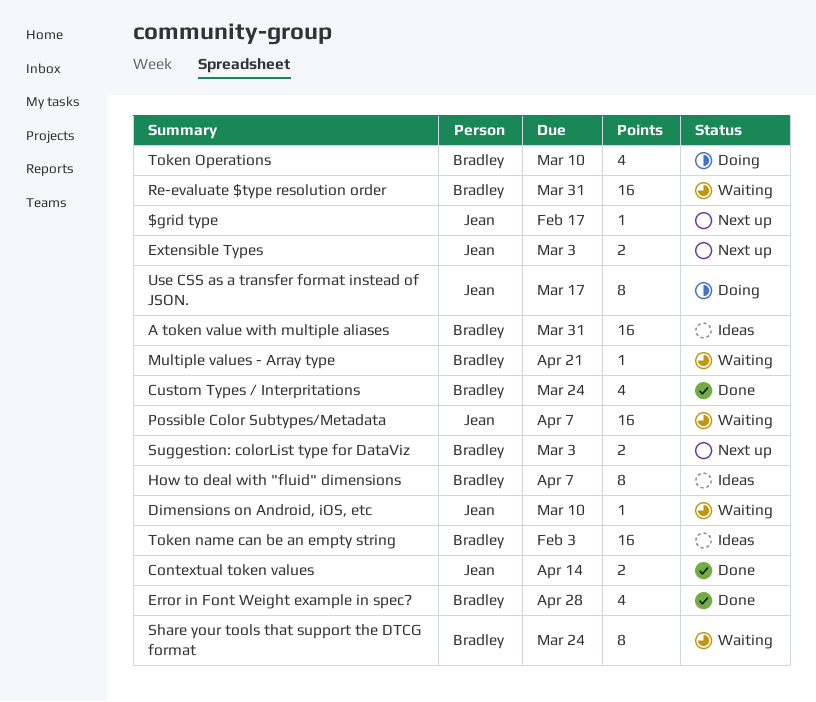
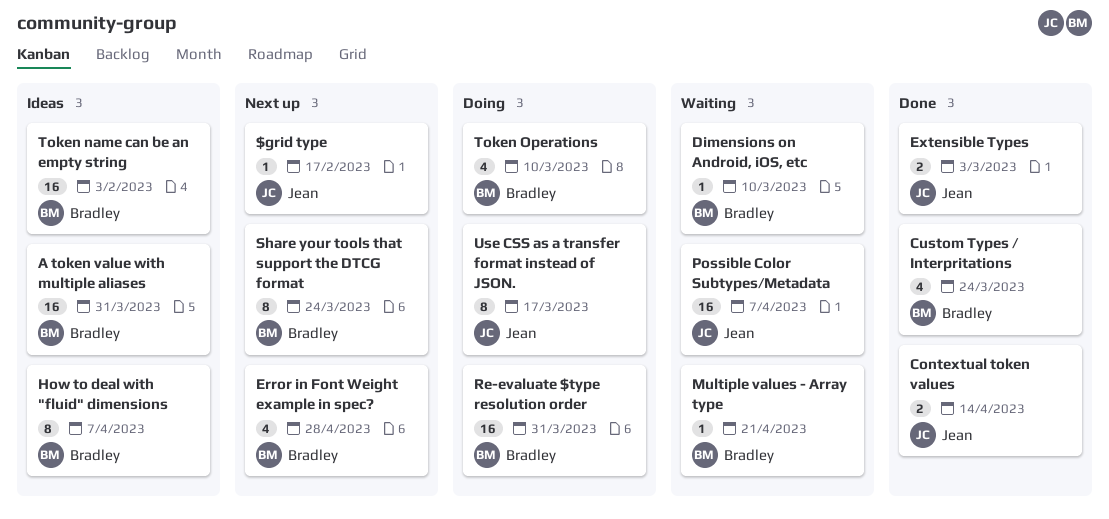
Dimensions on Android, iOS, etc, owner: Jean -> Bradley
Error in Font Weight example in spec?, status: Done -> Next up
Extensible Types, status: Next up -> Done
Re-evaluate $type resolution order, status: Waiting -> Doing
Share your tools that support the DTCG format, status: Waiting -> Next up
Suggestion: colorList type for DataViz: present -> none

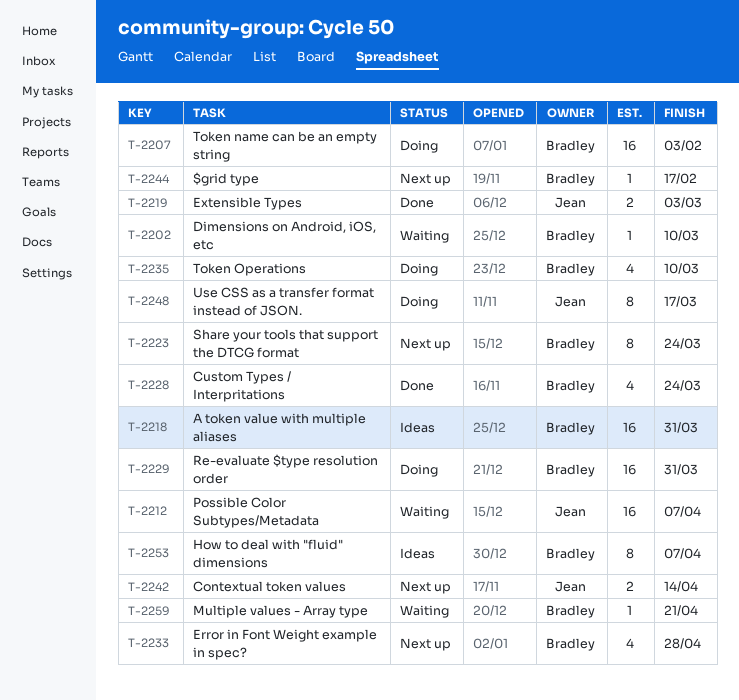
$grid type, owner: Jean -> Bradley
Contextual token values, status: Done -> Next up
Token name can be an empty string, status: Ideas -> Doing

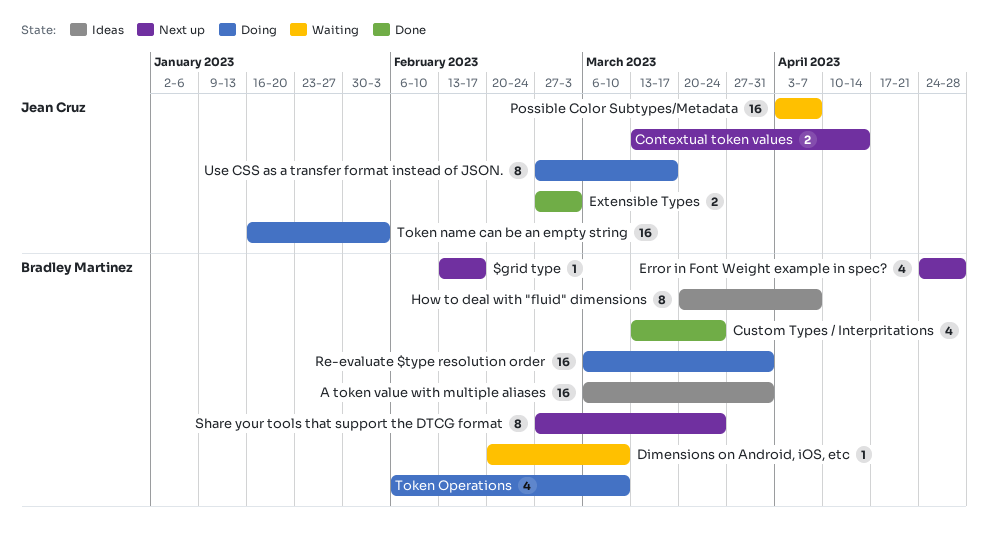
Multiple values - Array type: present -> none
Token name can be an empty string, owner: Bradley Martinez -> Jean Cruz

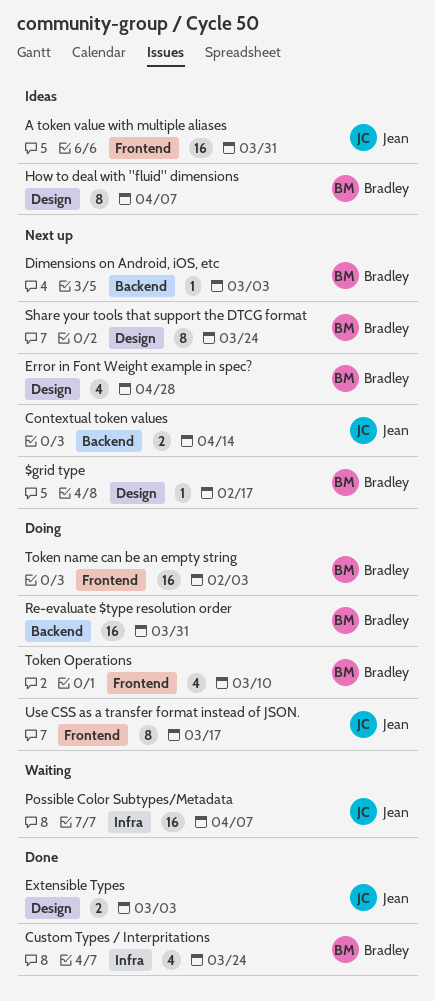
A token value with multiple aliases, owner: Bradley Martinez -> Jean Cruz
Dimensions on Android, iOS, etc, status: Waiting -> Next up
Dimensions on Android, iOS, etc, due: Mar 10 -> Mar 3
Token name can be an empty string, owner: Jean Cruz -> Bradley Martinez

